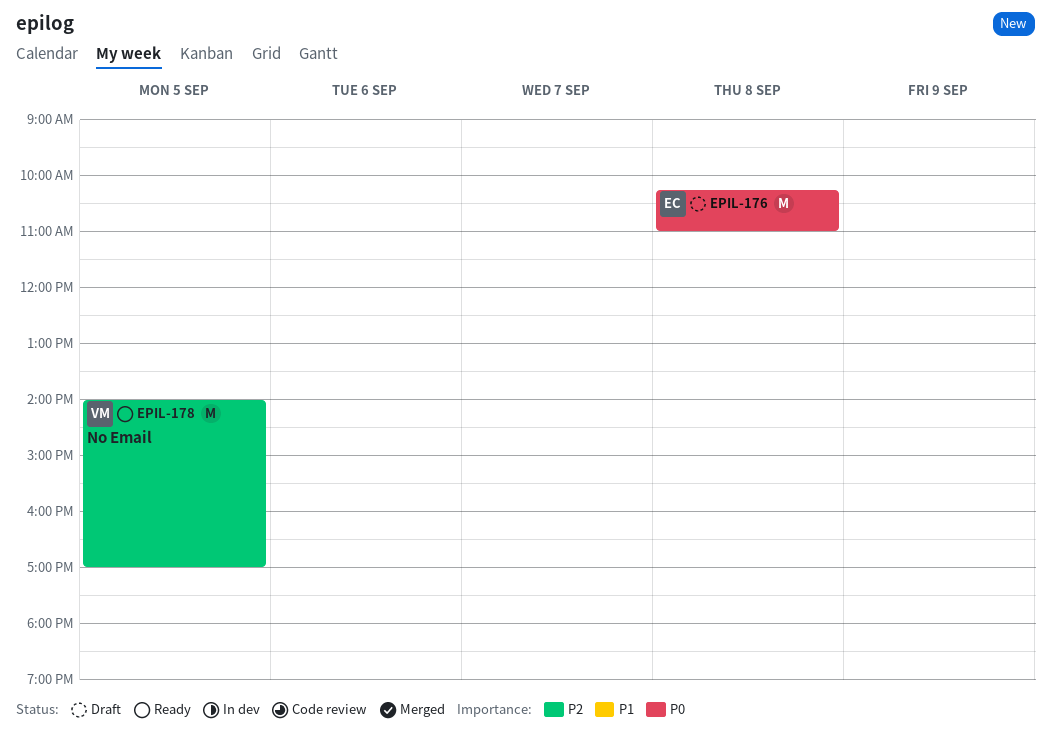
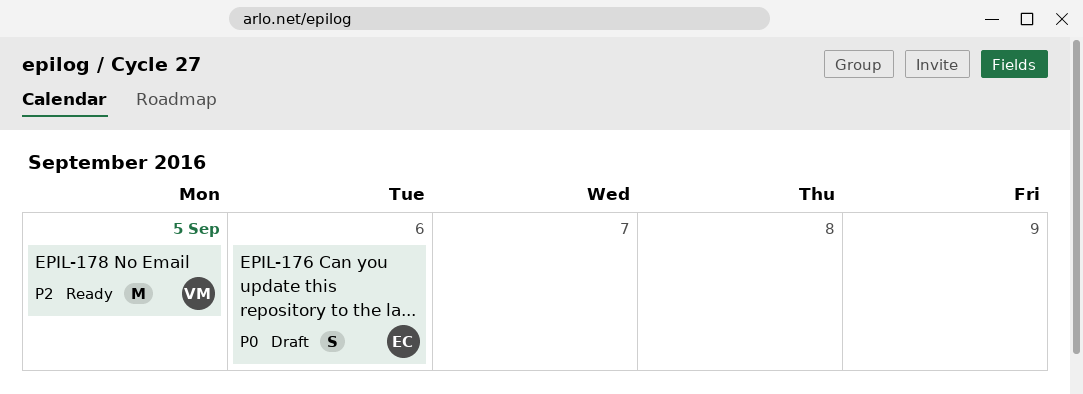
EPIL-176, estimate: M -> S
EPIL-176, day: Sep 8 -> Sep 6

